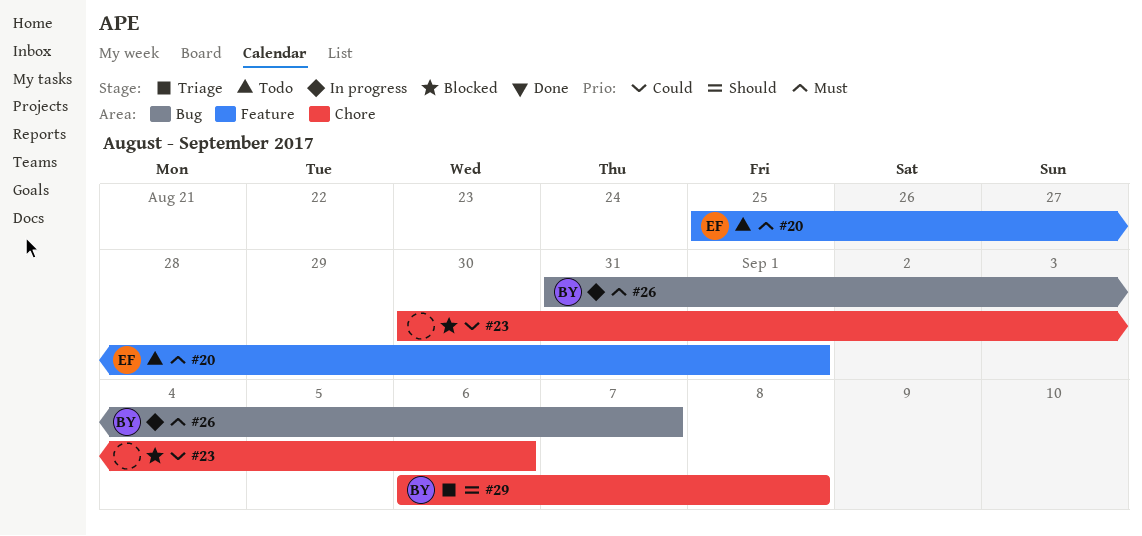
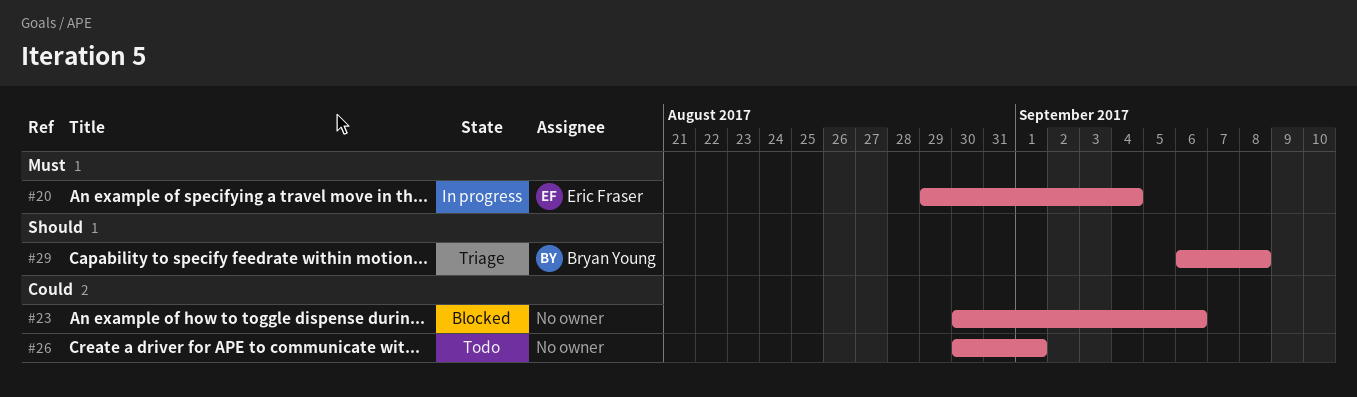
#20, status: Todo -> In progress
#20, start: Aug 25 -> Aug 29
#20, due: Sep 1 -> Sep 4
#26, status: In progress -> Todo
#26, owner: Bryan Young -> none
#26, priority: Must -> Could
#26, start: Aug 31 -> Aug 30
#26, due: Sep 7 -> Sep 1

